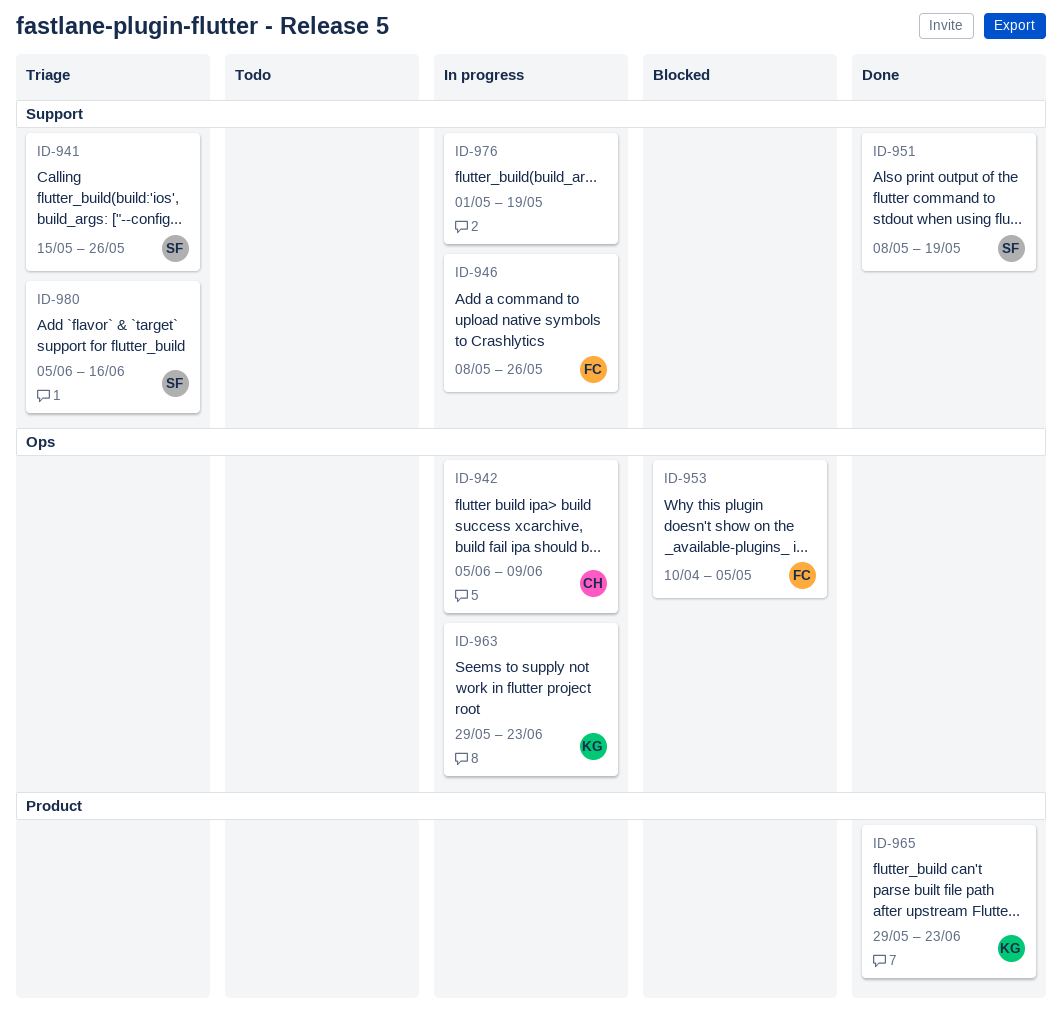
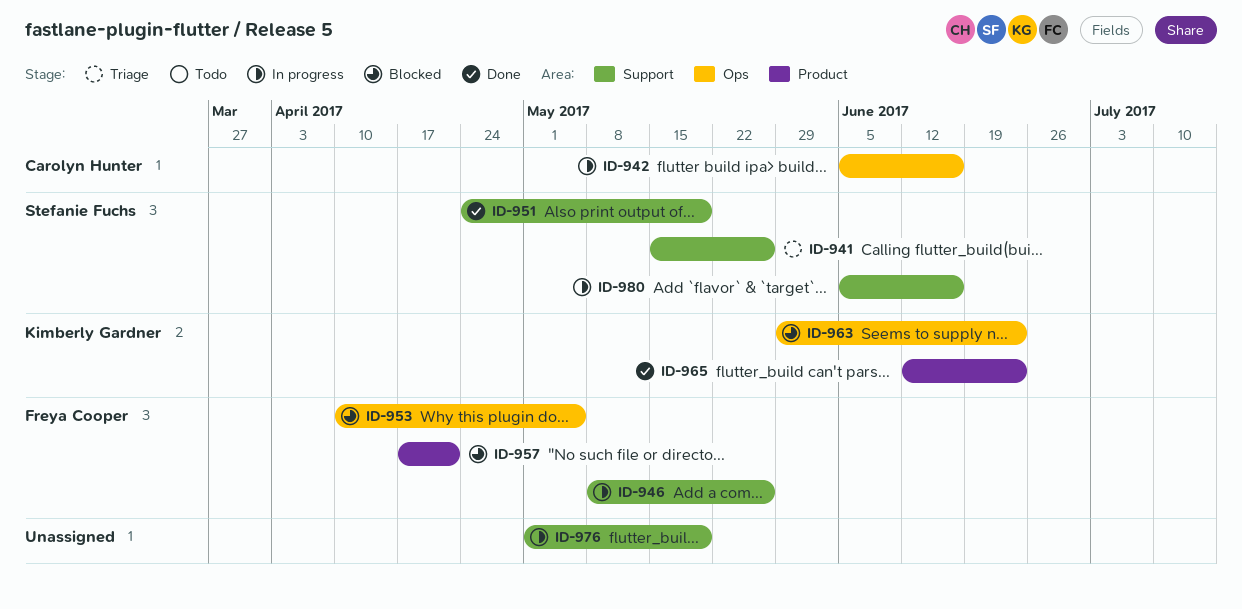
ID-942, due: Jun 9 -> Jun 16
ID-951, start: May 8 -> Apr 24
ID-957: none -> present
ID-963, status: In progress -> Blocked
ID-965, start: May 29 -> Jun 12
ID-980, status: Triage -> In progress

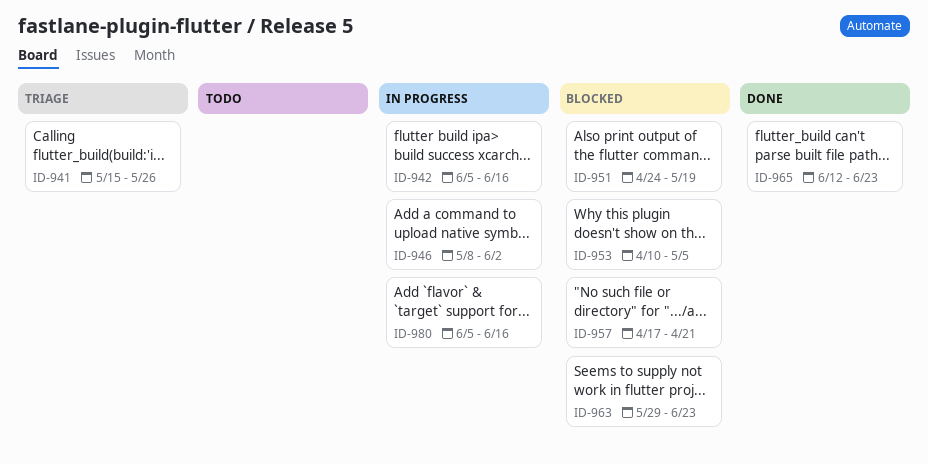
ID-946, due: May 26 -> Jun 2
ID-951, status: Done -> Blocked
ID-976: present -> none

